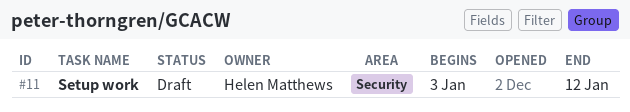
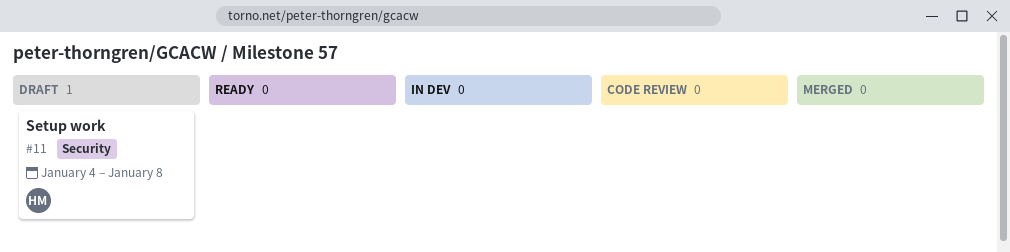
#11, start: Jan 3 -> Jan 4
#11, due: Jan 12 -> Jan 8

